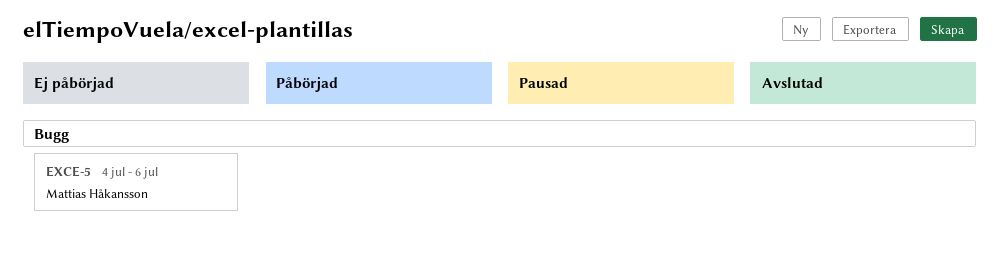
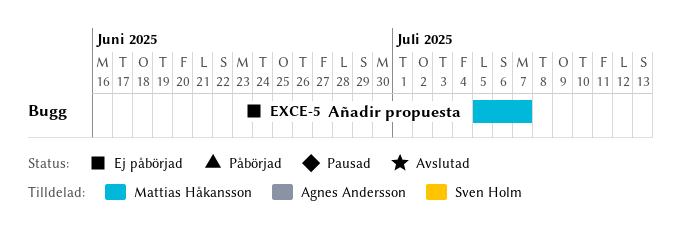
EXCE-5, start: Jul 4 -> Jul 5
EXCE-5, due: Jul 6 -> Jul 7

